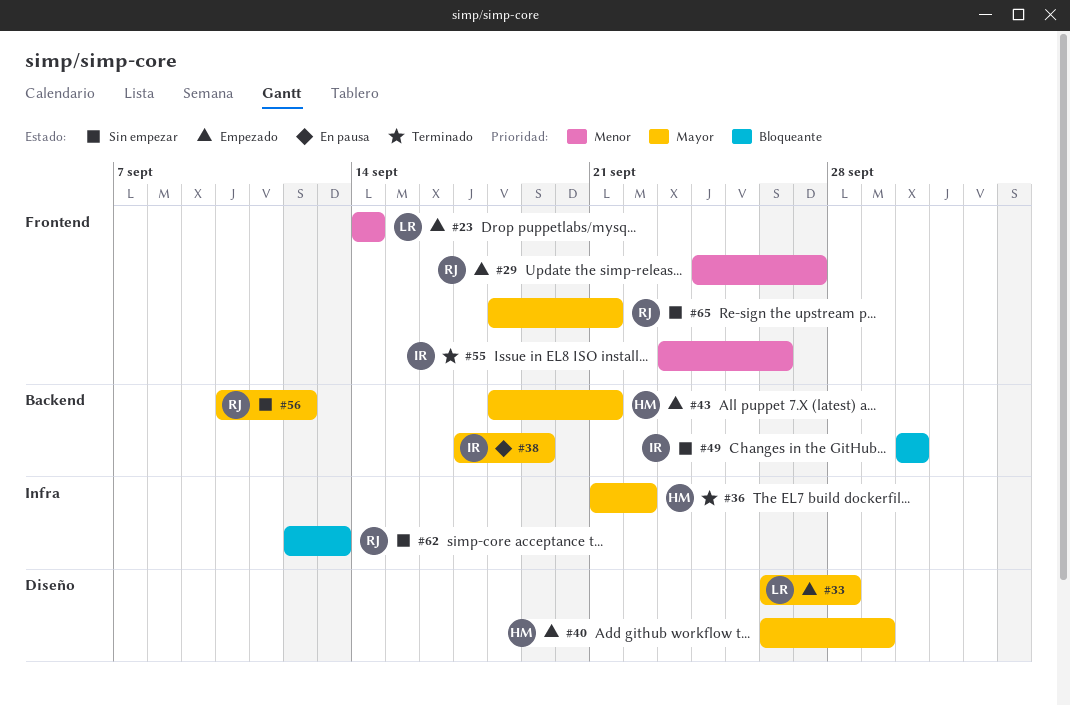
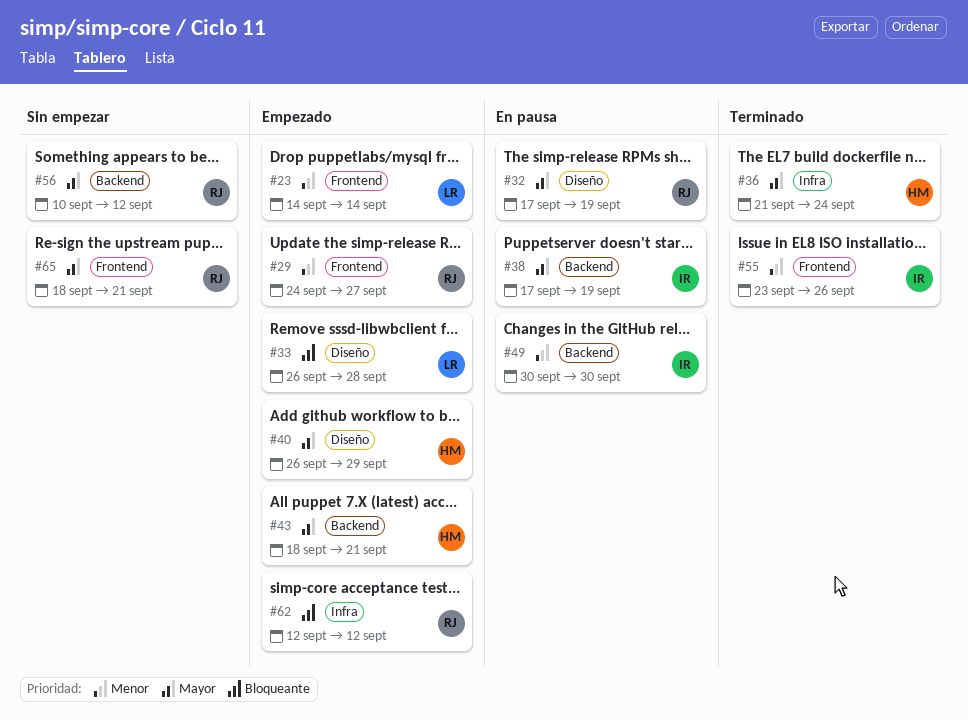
#32: none -> present
#33, priority: Mayor -> Bloqueante
#36, due: Sep 22 -> Sep 24
#49, status: Sin empezar -> En pausa
#49, priority: Bloqueante -> Menor
#62, status: Sin empezar -> Empezado
#62, due: Sep 13 -> Sep 12

